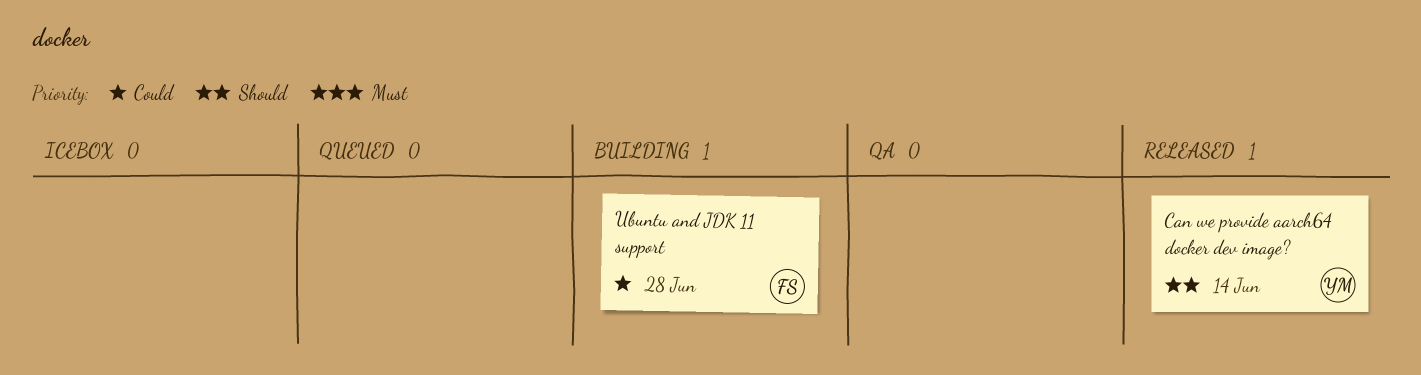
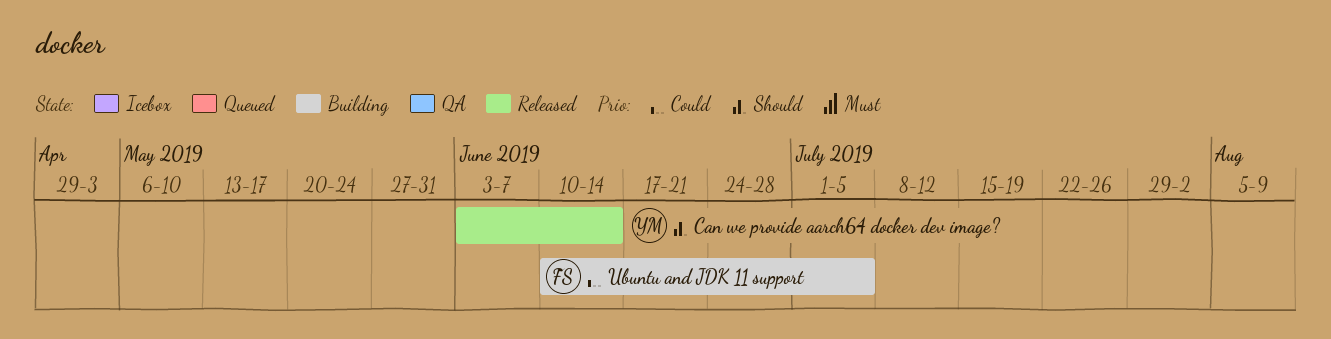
Ubuntu and JDK 11 support, due: Jun 28 -> Jul 5

